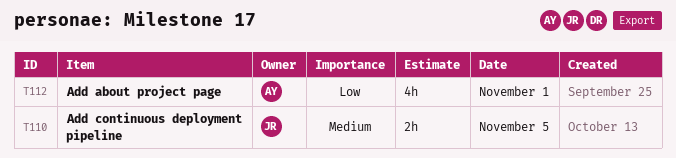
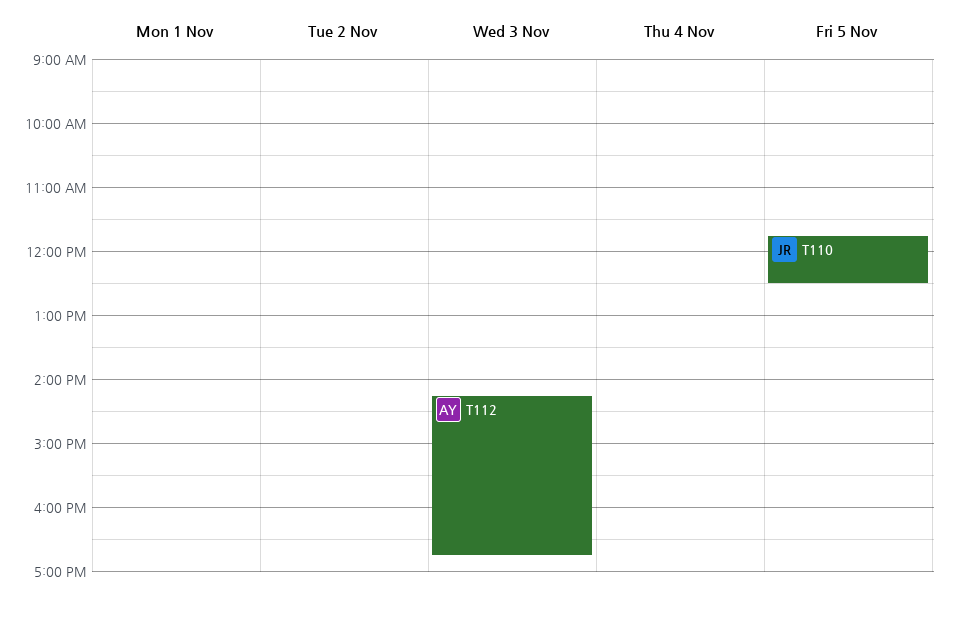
T112, day: Nov 1 -> Nov 3

